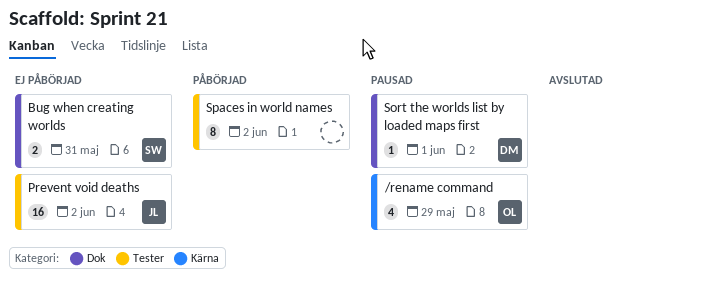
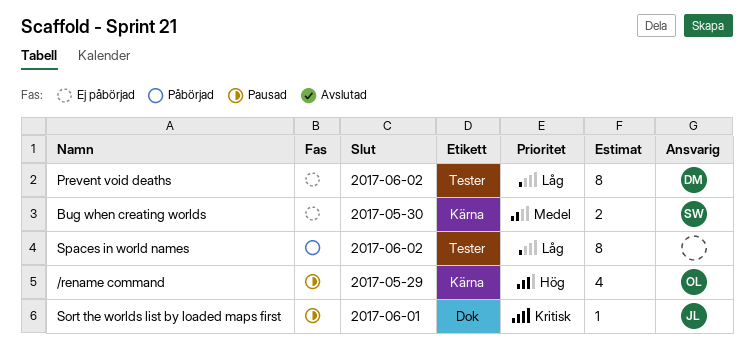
Bug when creating worlds, label: Dok -> Kärna
Bug when creating worlds, due: May 31 -> May 30
Prevent void deaths, owner: JL -> DM
Prevent void deaths, estimate: 16 -> 8
Sort the worlds list by loaded maps first, owner: DM -> JL

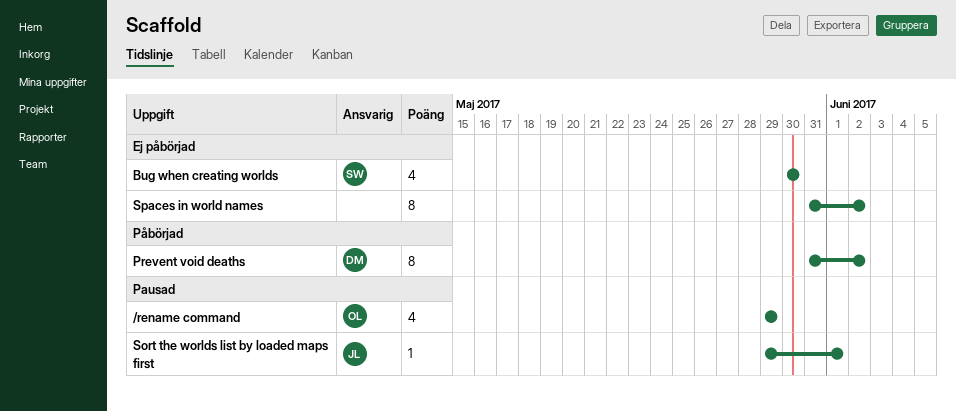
Bug when creating worlds, estimate: 2 -> 4
Prevent void deaths, status: Ej påbörjad -> Påbörjad
Spaces in world names, status: Påbörjad -> Ej påbörjad

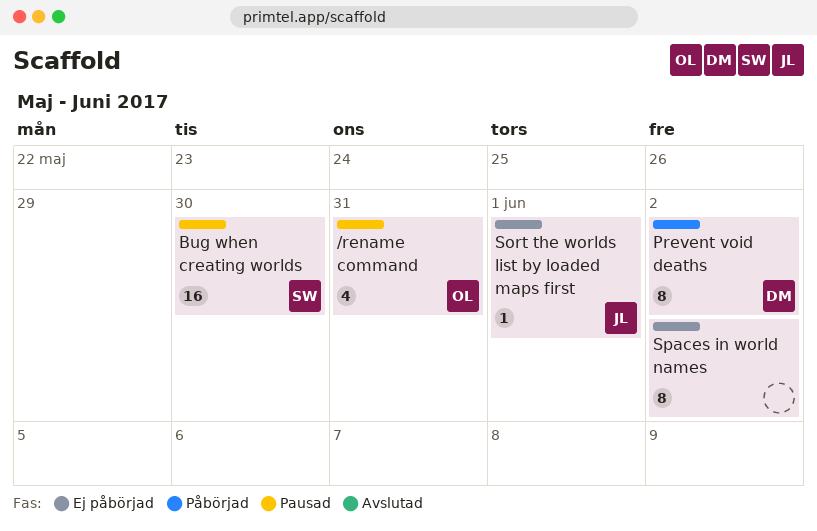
/rename command, due: May 29 -> May 31
Bug when creating worlds, status: Ej påbörjad -> Pausad
Bug when creating worlds, estimate: 4 -> 16
Sort the worlds list by loaded maps first, status: Pausad -> Ej påbörjad

